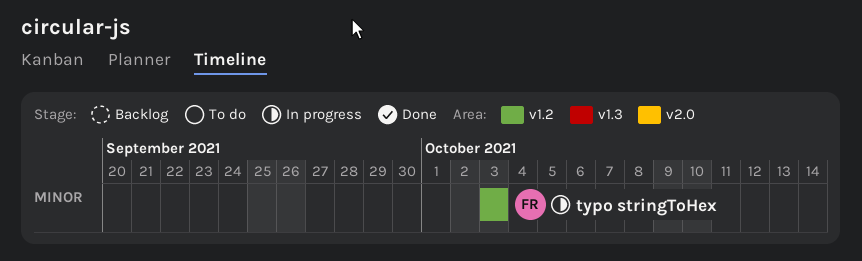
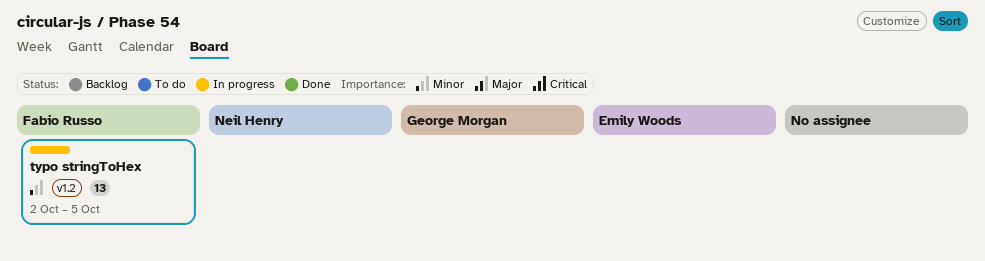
typo stringToHex, start: Oct 3 -> Oct 2
typo stringToHex, due: Oct 3 -> Oct 5

